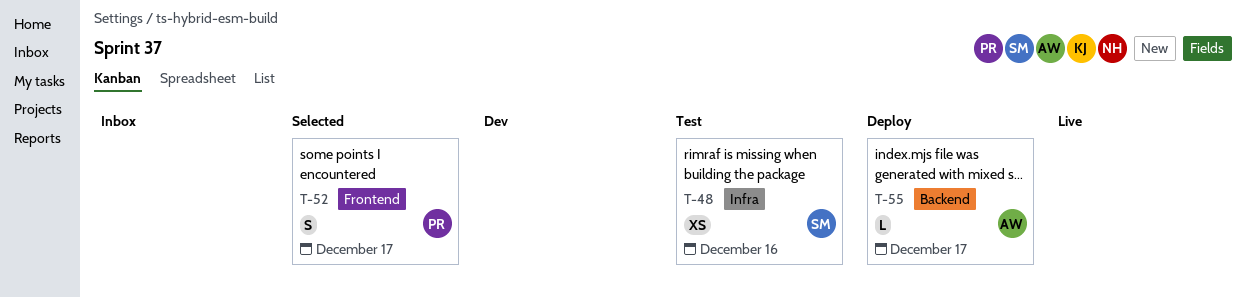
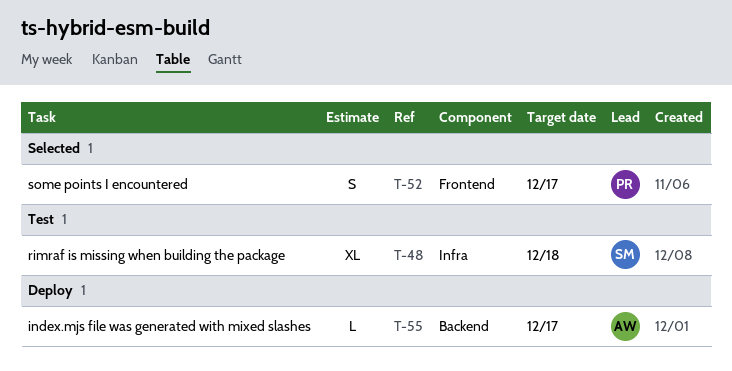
T-48, estimate: XS -> XL
T-48, due: Dec 16 -> Dec 18

